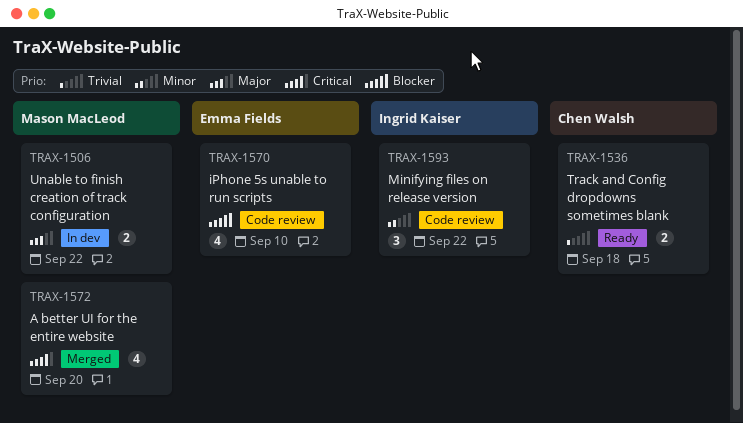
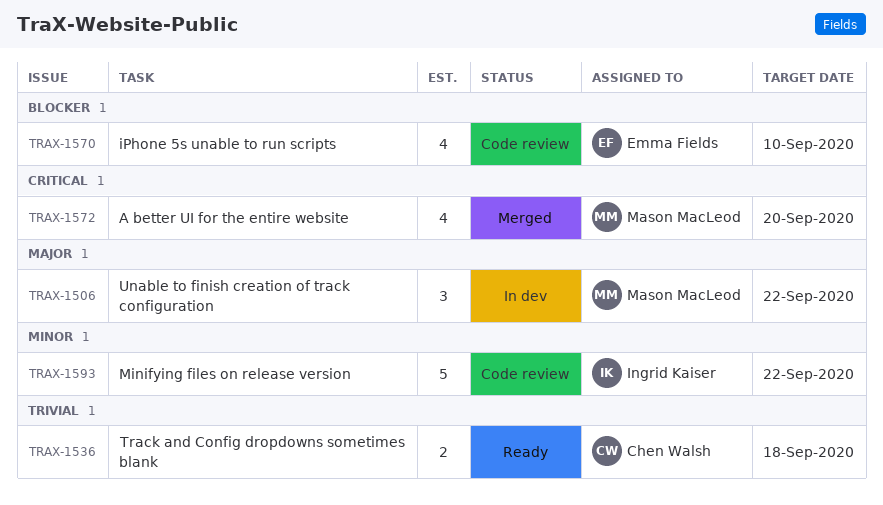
TRAX-1506, estimate: 2 -> 3
TRAX-1593, estimate: 3 -> 5

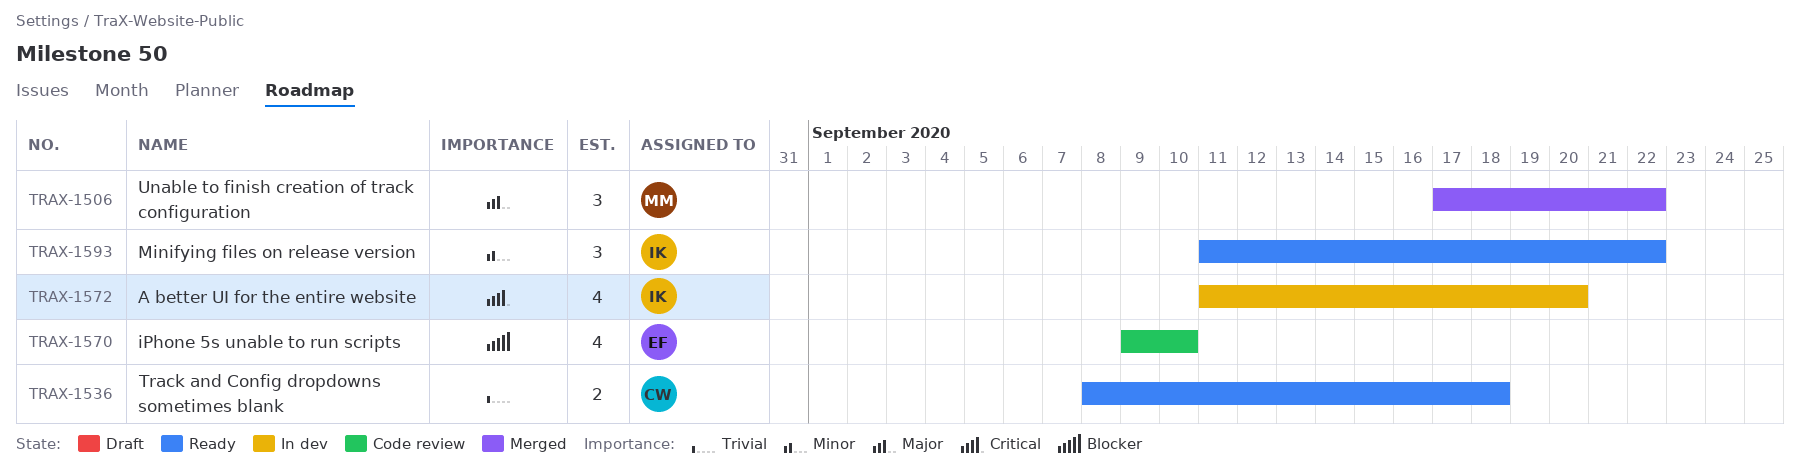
TRAX-1506, status: In dev -> Merged
TRAX-1572, status: Merged -> In dev
TRAX-1572, owner: Mason MacLeod -> Ingrid Kaiser
TRAX-1593, status: Code review -> Ready
TRAX-1593, estimate: 5 -> 3

